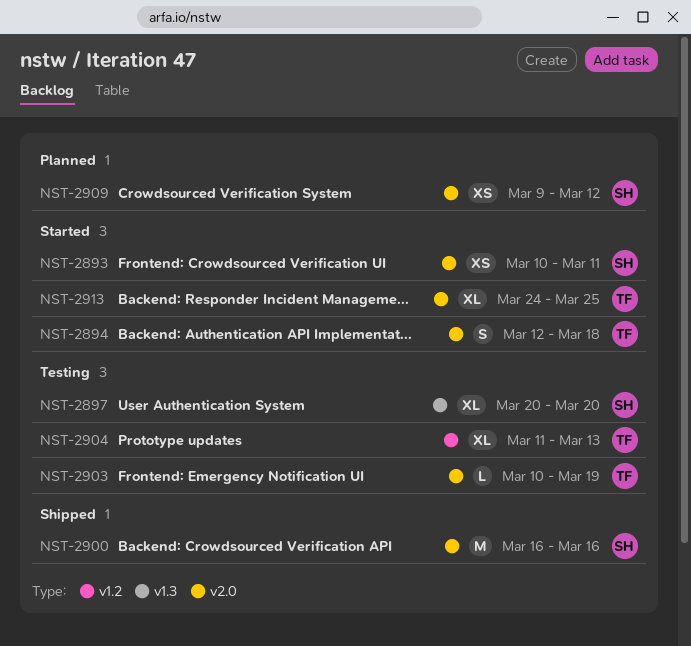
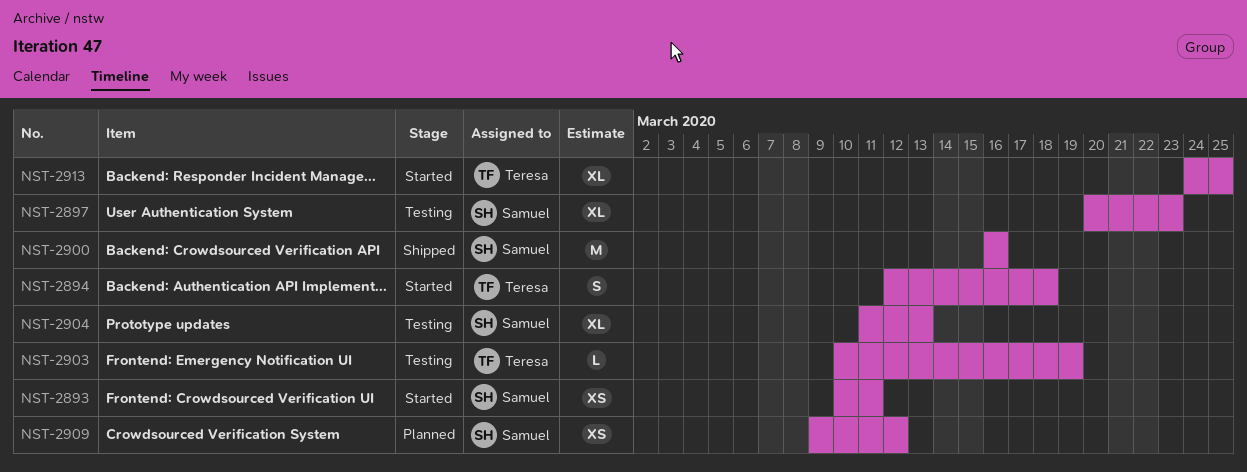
NST-2897, due: Mar 20 -> Mar 23
NST-2904, owner: Teresa -> Samuel

